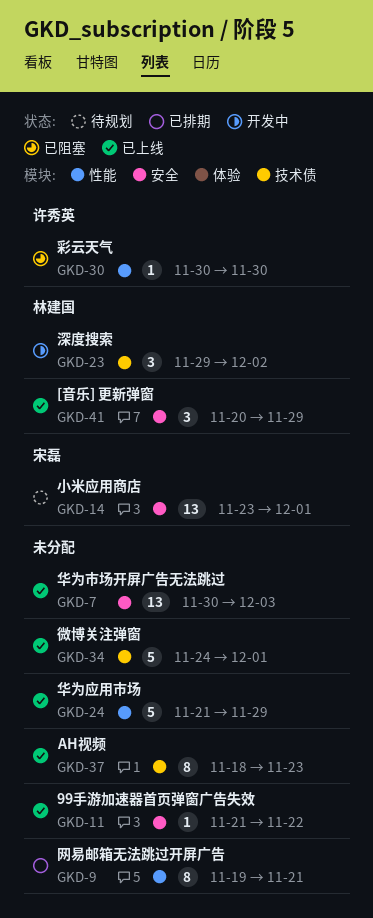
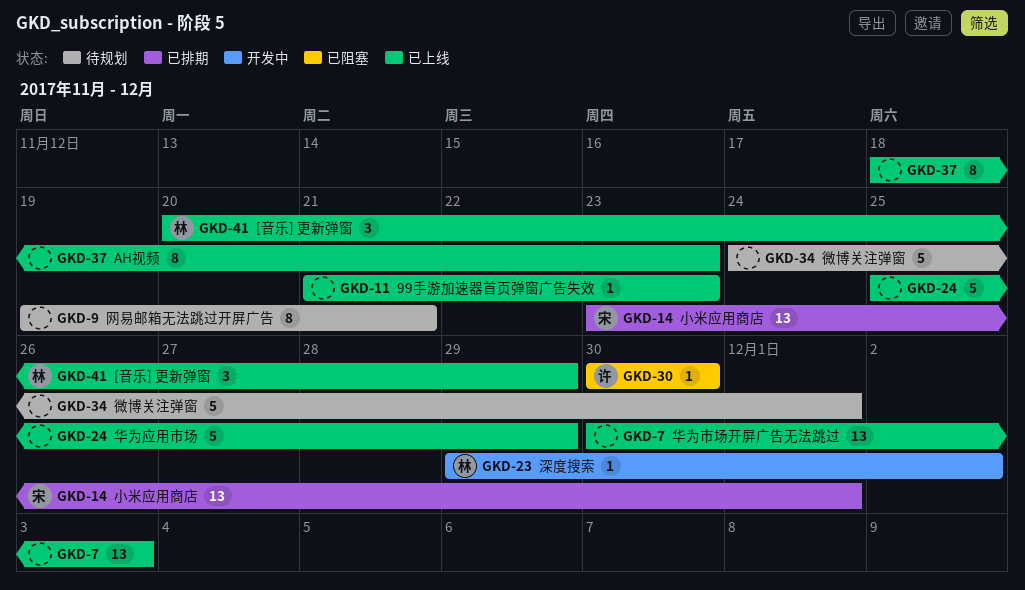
GKD-9, status: 已排期 -> 待规划
GKD-11, due: Nov 22 -> Nov 23
GKD-14, status: 待规划 -> 已排期
GKD-23, estimate: 3 -> 1
GKD-24, start: Nov 21 -> Nov 25
GKD-34, status: 已上线 -> 待规划

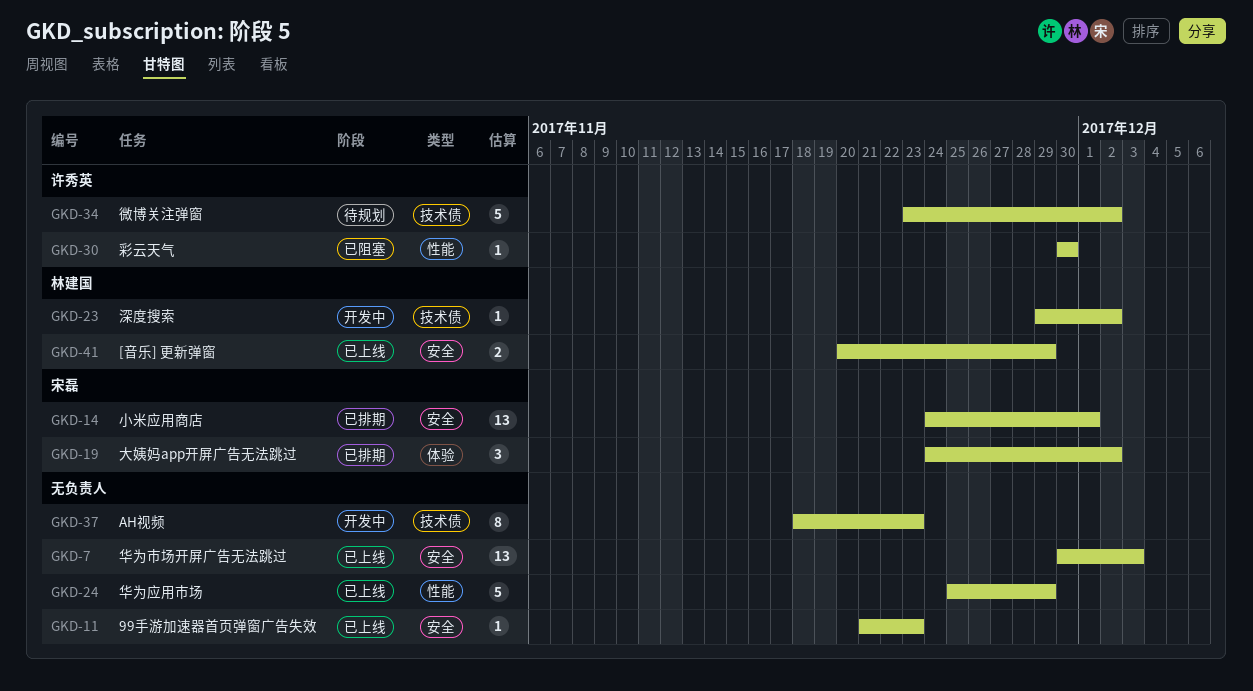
GKD-9: present -> none
GKD-14, start: Nov 23 -> Nov 24
GKD-19: none -> present
GKD-34, owner: none -> 许秀英
GKD-34, start: Nov 24 -> Nov 23
GKD-34, due: Dec 1 -> Dec 2
GKD-37, status: 已上线 -> 开发中
GKD-41, estimate: 3 -> 2

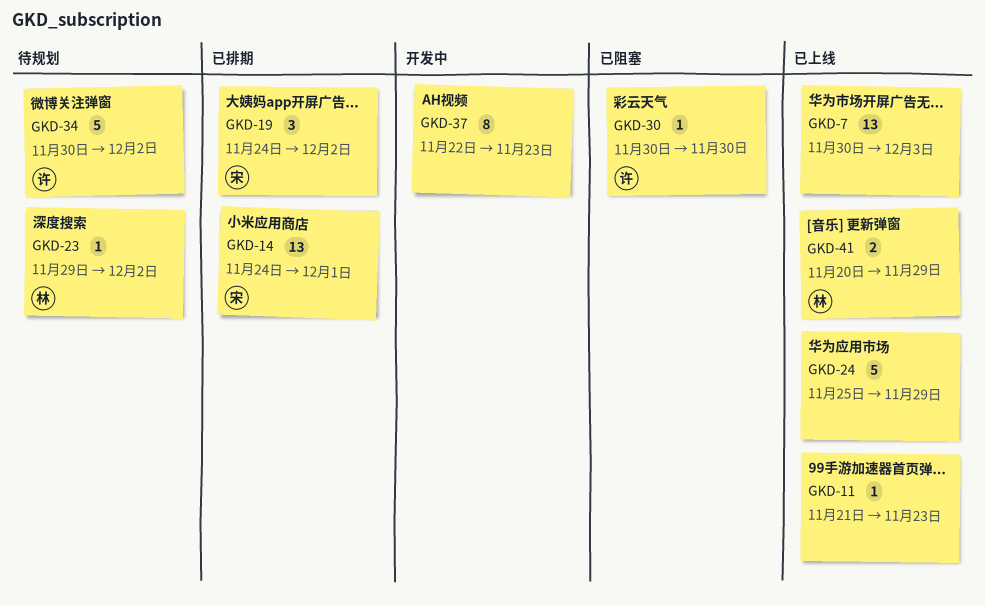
GKD-23, status: 开发中 -> 待规划
GKD-34, start: Nov 23 -> Nov 30
GKD-37, start: Nov 18 -> Nov 22

